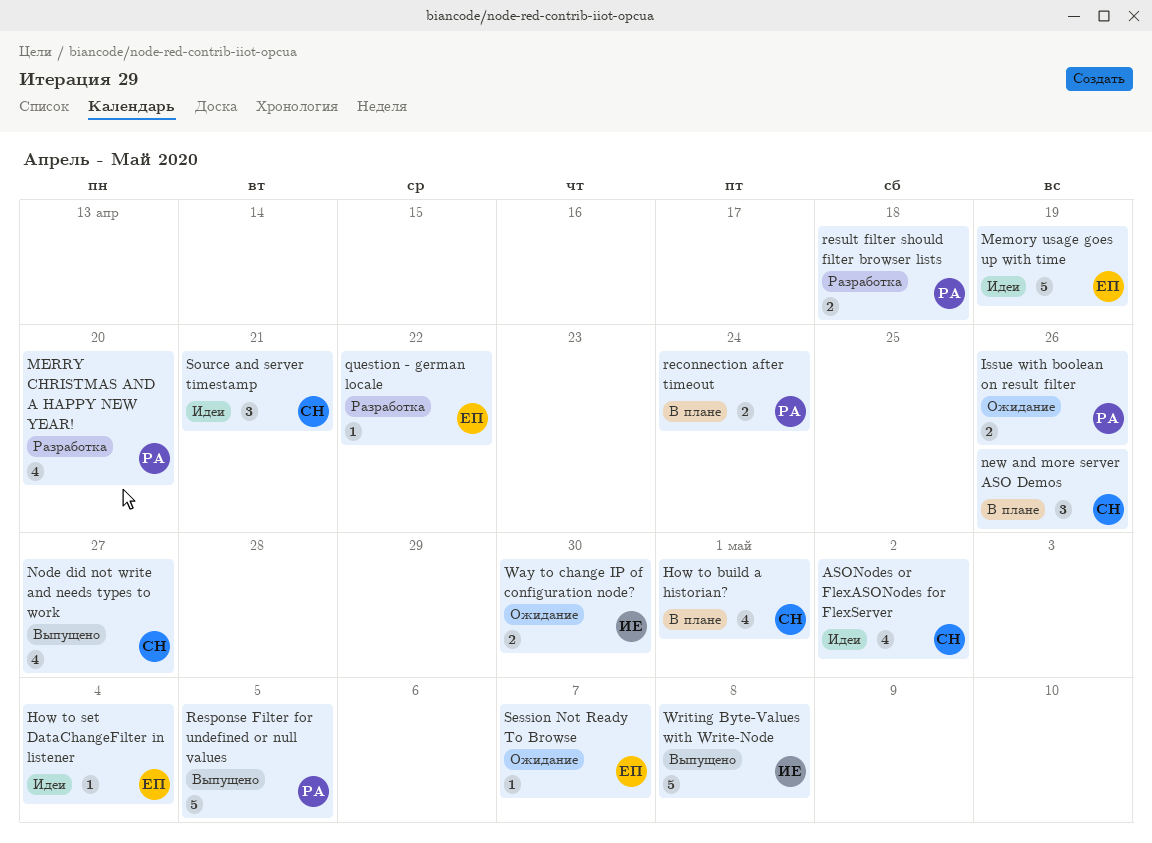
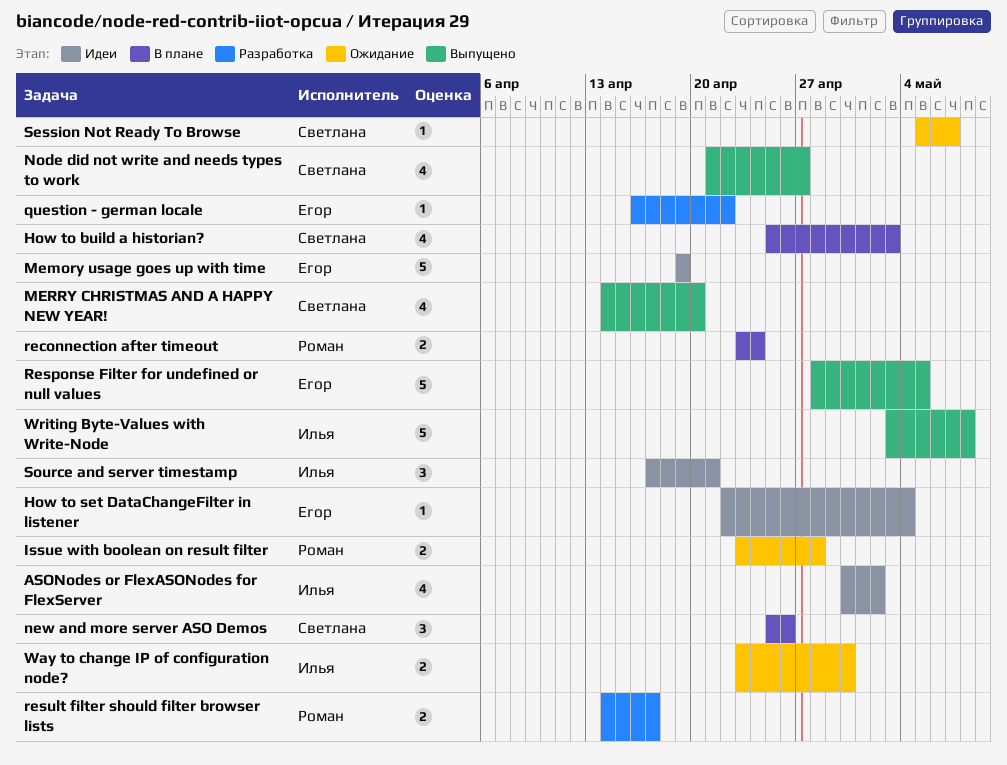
ASONodes or FlexASONodes for FlexServer, owner: Светлана -> Илья
How to build a historian?, due: May 1 -> May 3
Issue with boolean on result filter, due: Apr 26 -> Apr 28
MERRY CHRISTMAS AND A HAPPY NEW YEAR!, status: Разработка -> Выпущено
MERRY CHRISTMAS AND A HAPPY NEW YEAR!, owner: Роман -> Светлана
Response Filter for undefined or null values, owner: Роман -> Егор
result filter should filter browser lists, due: Apr 18 -> Apr 17
Session Not Ready To Browse, owner: Егор -> Светлана
Source and server timestamp, owner: Светлана -> Илья

